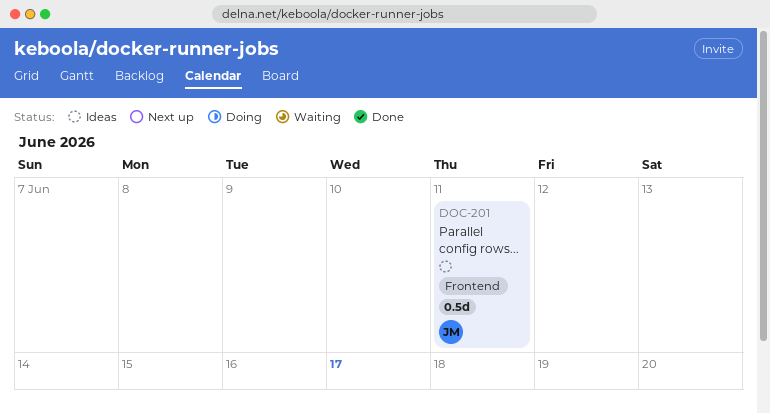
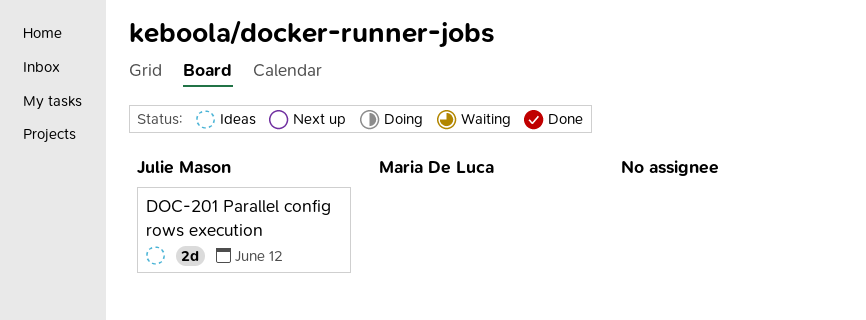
DOC-201, estimate: 0.5d -> 2d
DOC-201, due: Jun 11 -> Jun 12

